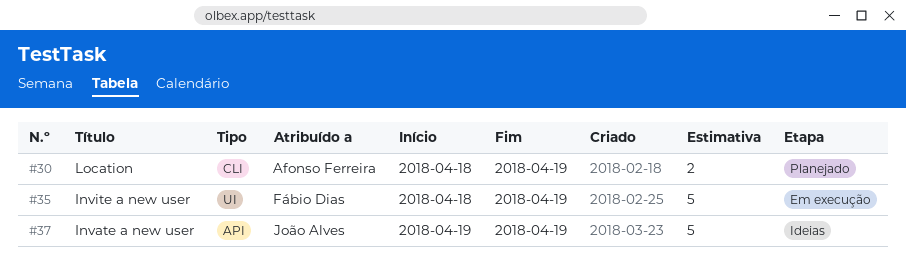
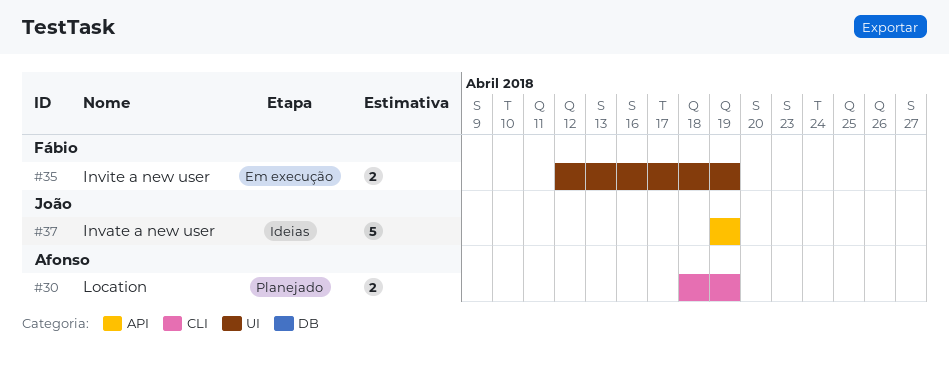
#35, estimate: 5 -> 2
#35, start: Apr 18 -> Apr 12

